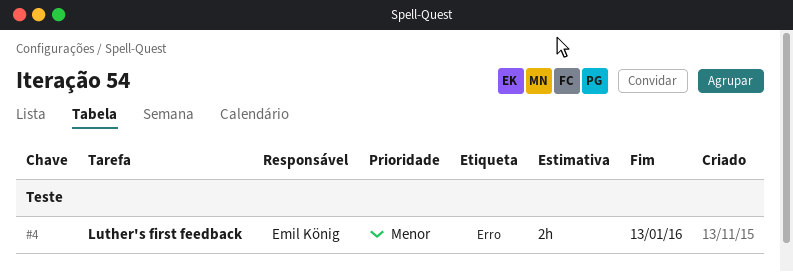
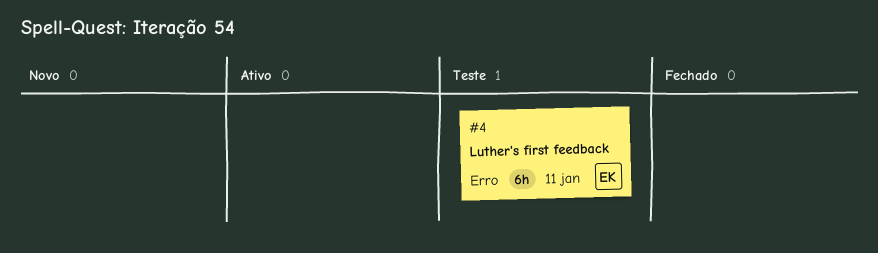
#4, estimate: 2h -> 6h
#4, due: Jan 13 -> Jan 11

